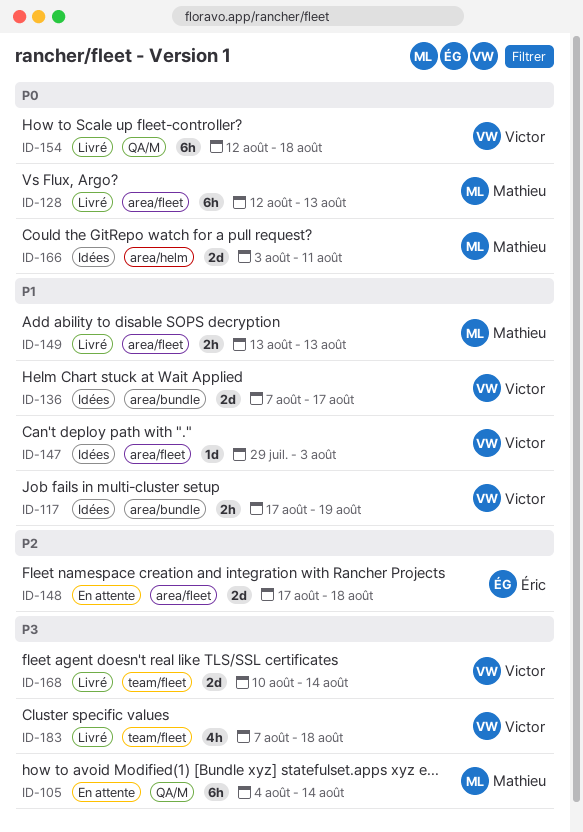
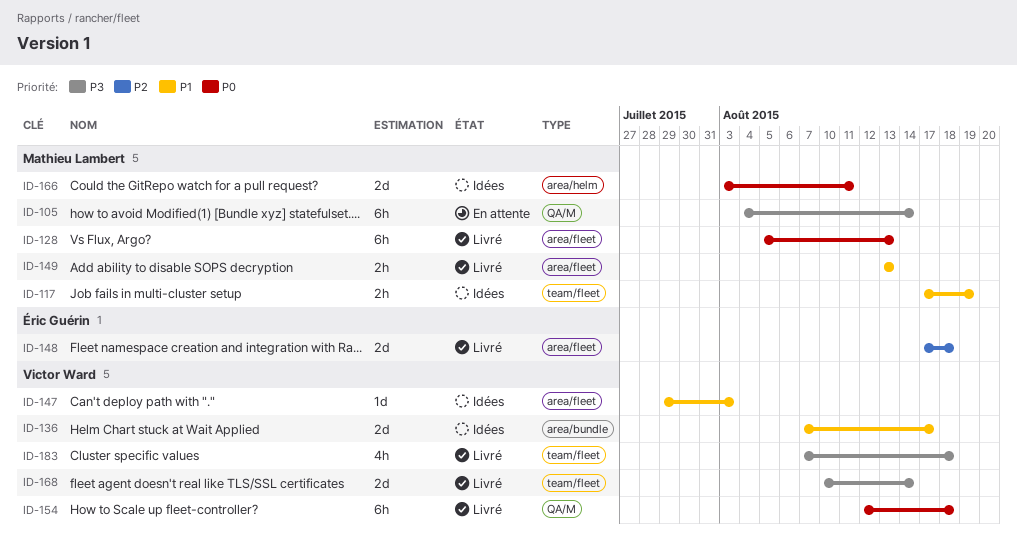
ID-117, owner: Victor Ward -> Mathieu Lambert
ID-117, label: area/bundle -> team/fleet
ID-128, start: Aug 12 -> Aug 5
ID-148, status: En attente -> Livré

